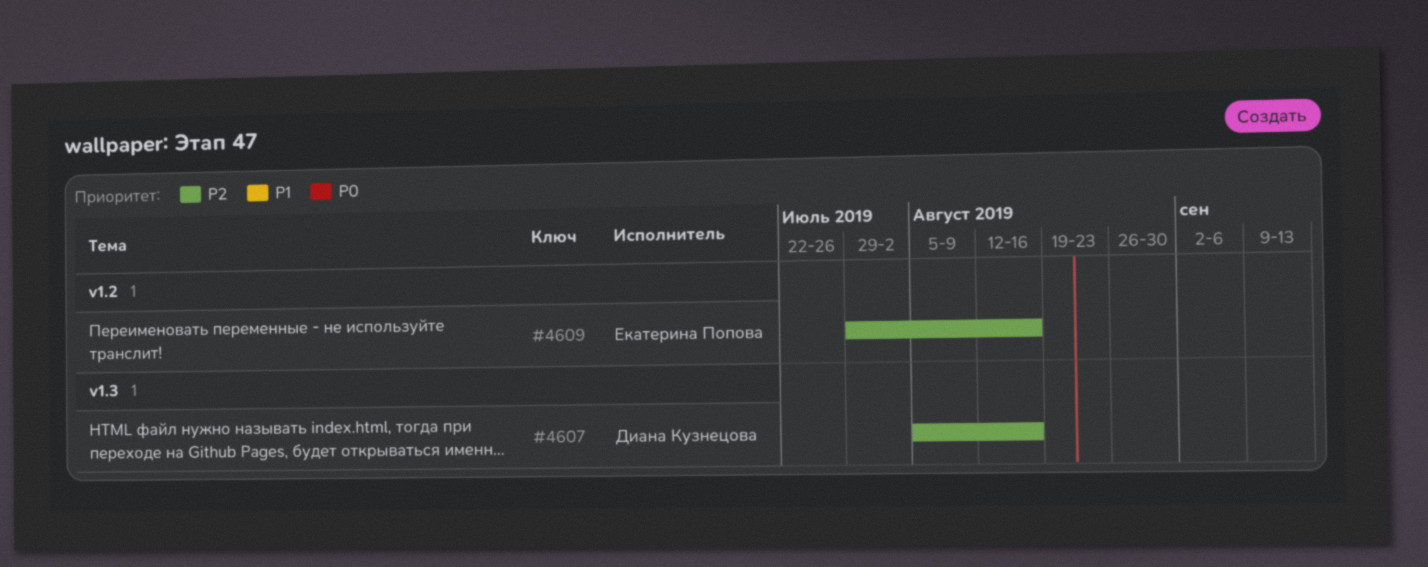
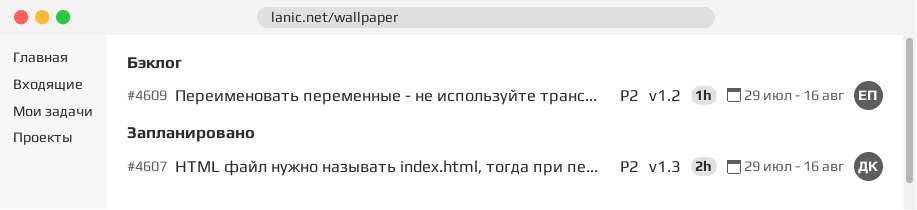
#4607, start: Aug 5 -> Jul 29

